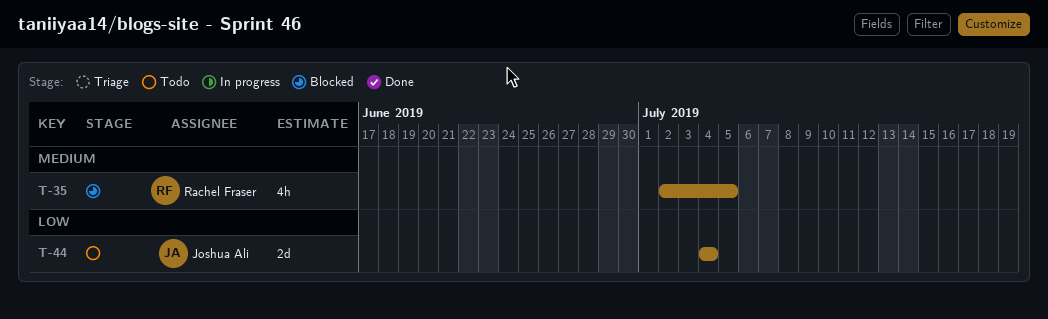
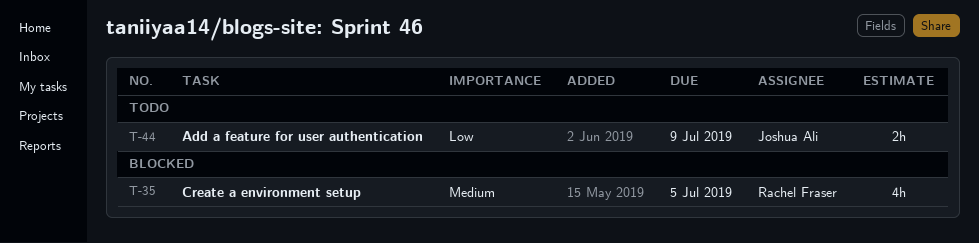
T-44, estimate: 2d -> 2h
T-44, due: Jul 4 -> Jul 9

